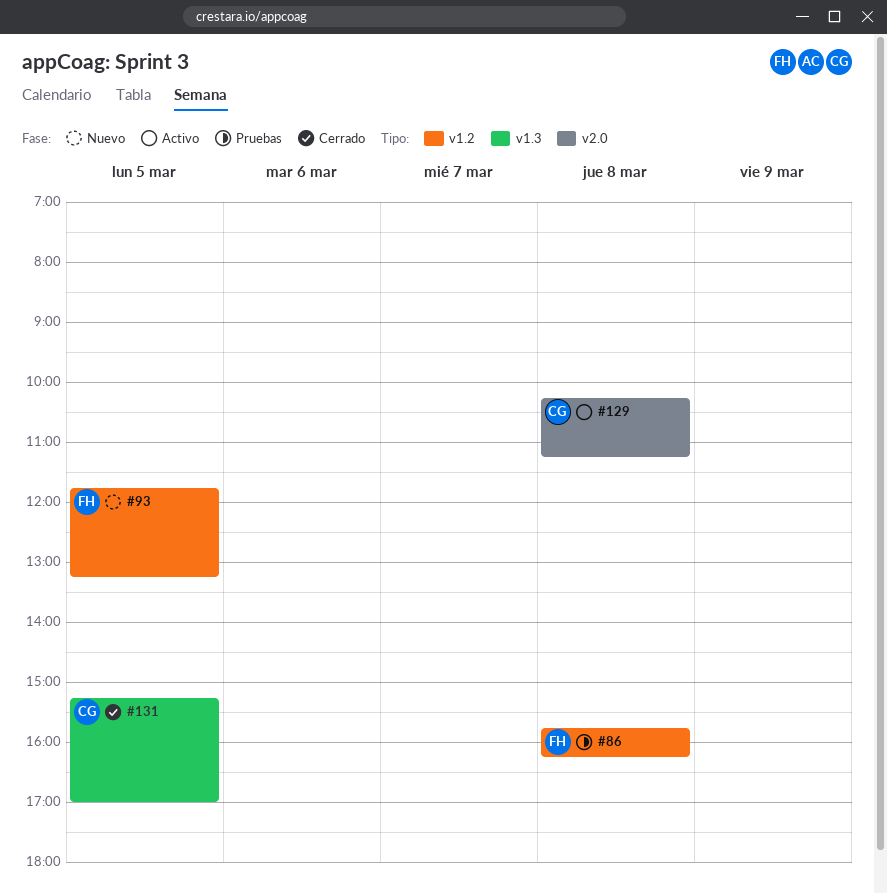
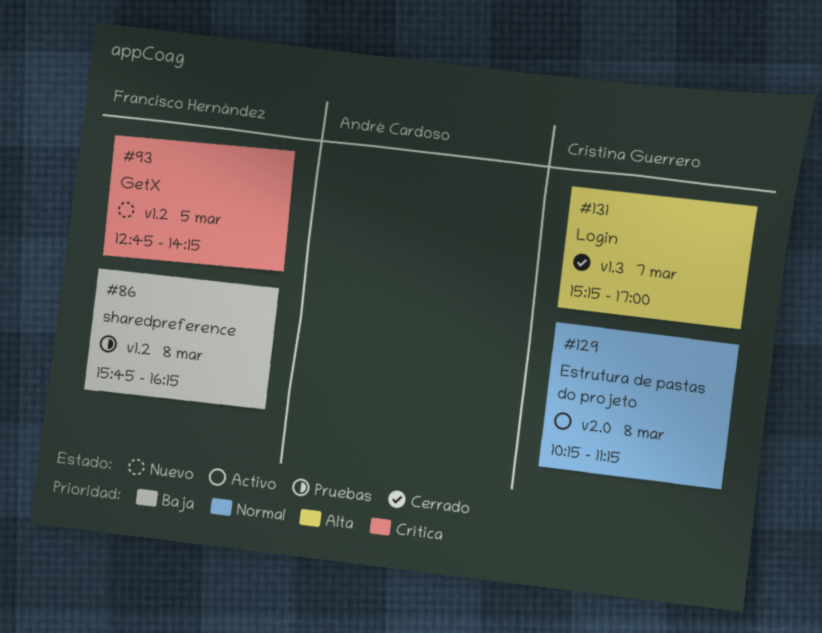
#93, begins: 11:45 -> 12:45
#93, ends: 13:15 -> 14:15
#131, day: Mar 5 -> Mar 7

